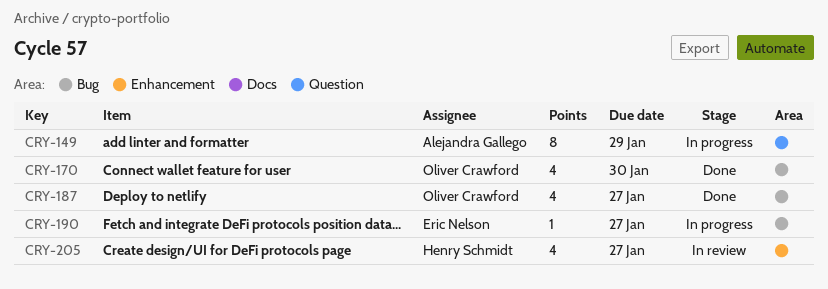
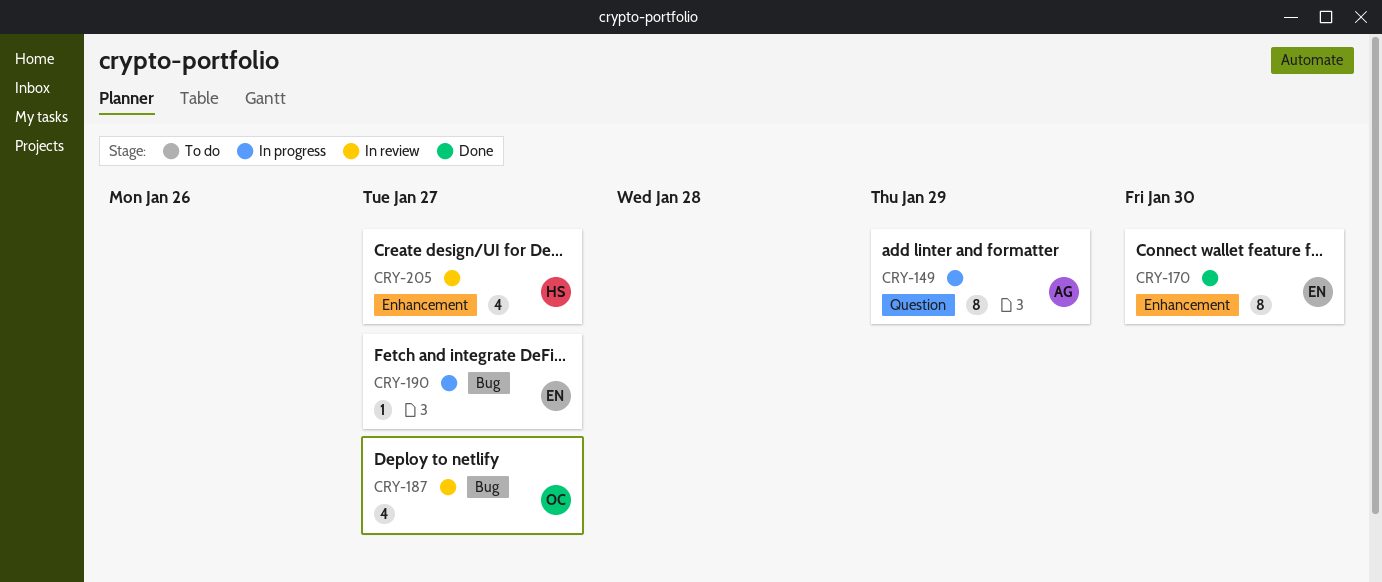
CRY-170, owner: Oliver Crawford -> Eric Nelson
CRY-170, label: Bug -> Enhancement
CRY-170, estimate: 4 -> 8
CRY-187, status: Done -> In review

